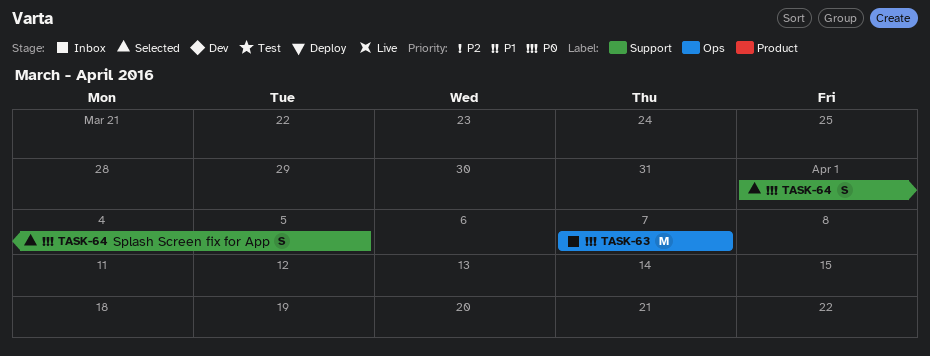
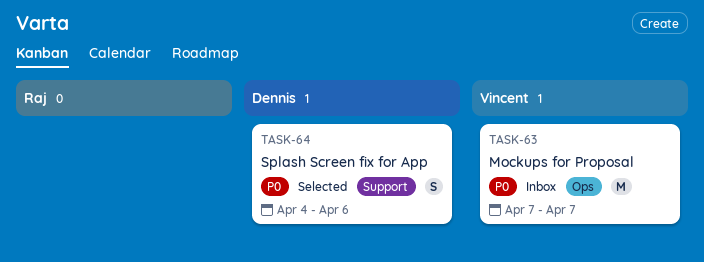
TASK-64, start: Apr 1 -> Apr 4
TASK-64, due: Apr 5 -> Apr 6

